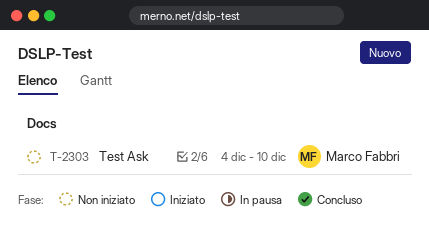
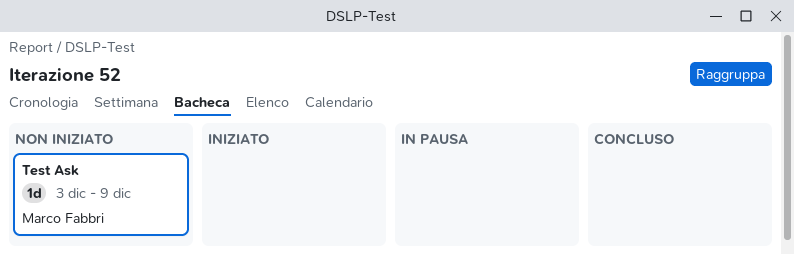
Test Ask, start: Dec 4 -> Dec 3
Test Ask, due: Dec 10 -> Dec 9

